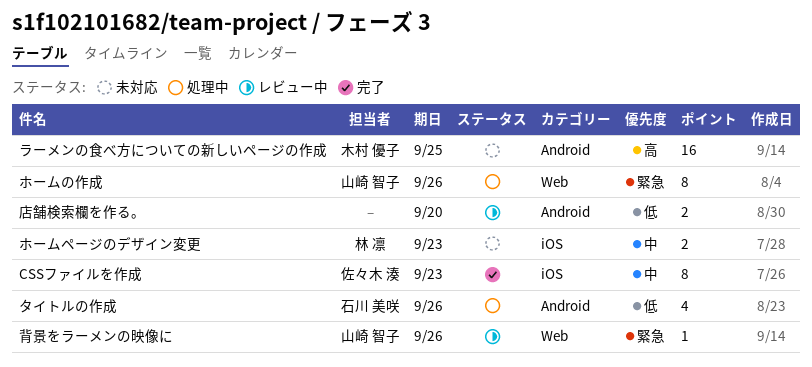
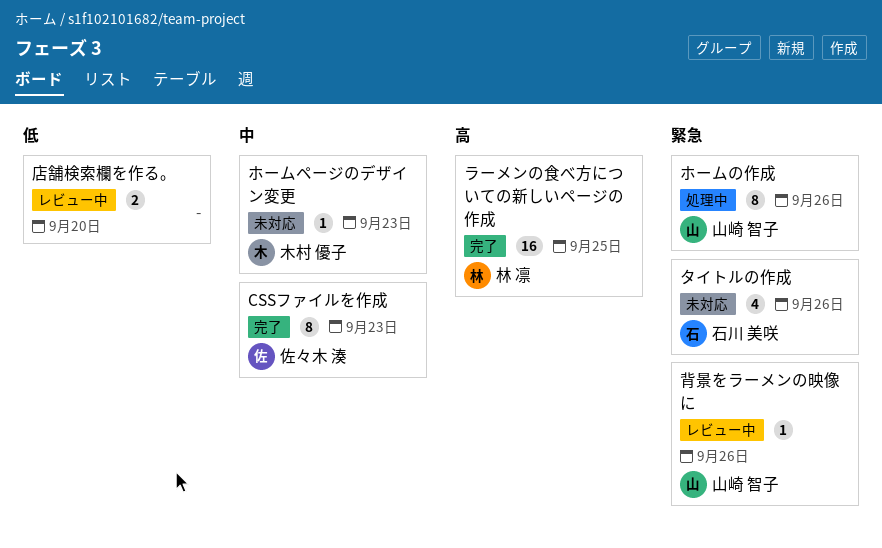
タイトルの作成, status: 処理中 -> 未対応
タイトルの作成, priority: 低 -> 緊急
ホームページのデザイン変更, owner: 林 凛 -> 木村 優子
ホームページのデザイン変更, estimate: 2 -> 1
ラーメンの食べ方についての新しいページの作成, status: 未対応 -> 完了
ラーメンの食べ方についての新しいページの作成, owner: 木村 優子 -> 林 凛

